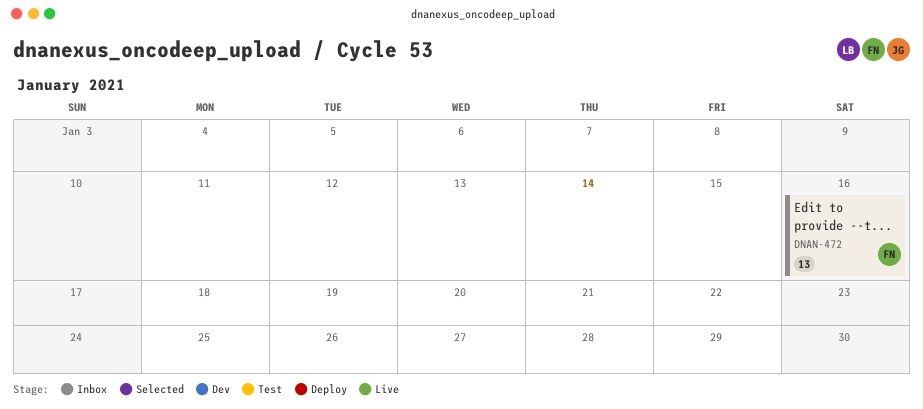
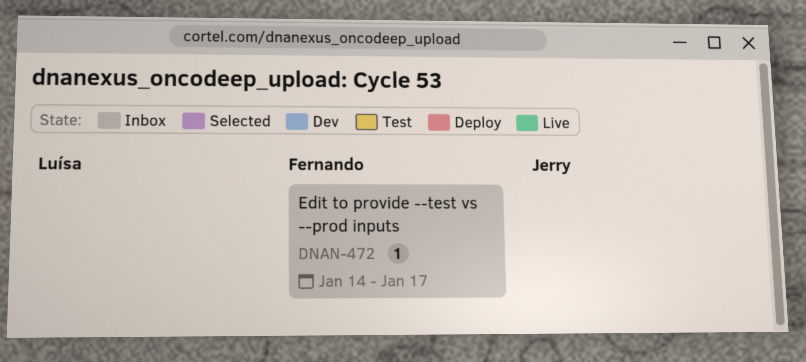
DNAN-472, estimate: 13 -> 1
DNAN-472, due: Jan 16 -> Jan 17

